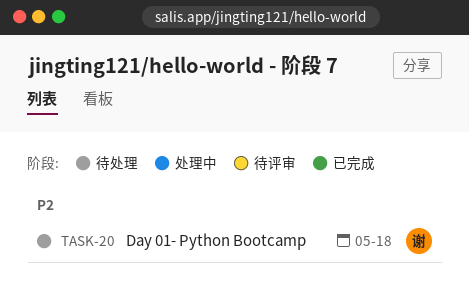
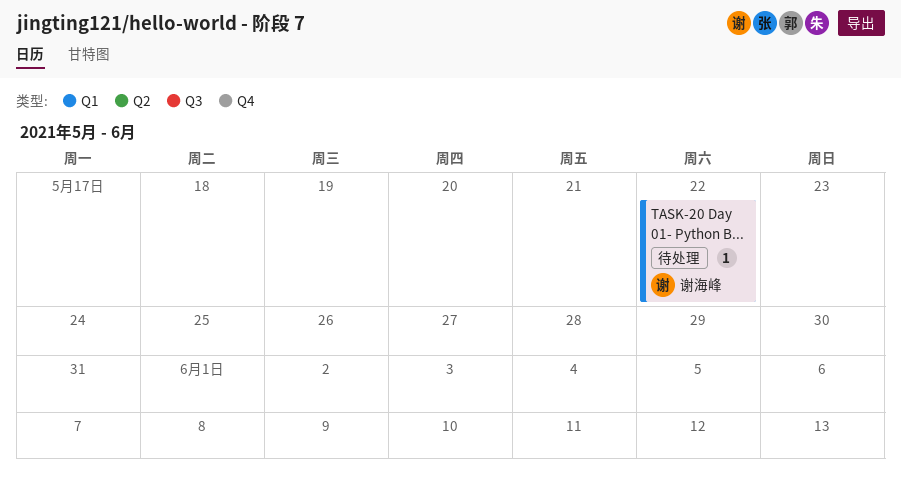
TASK-20, due: May 18 -> May 22

